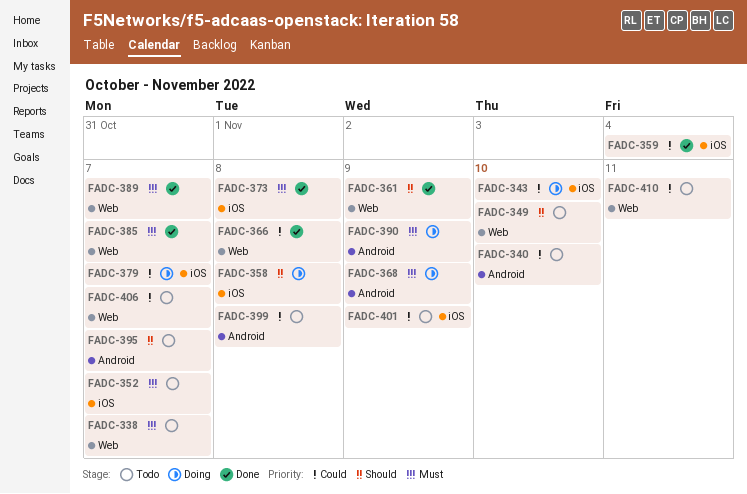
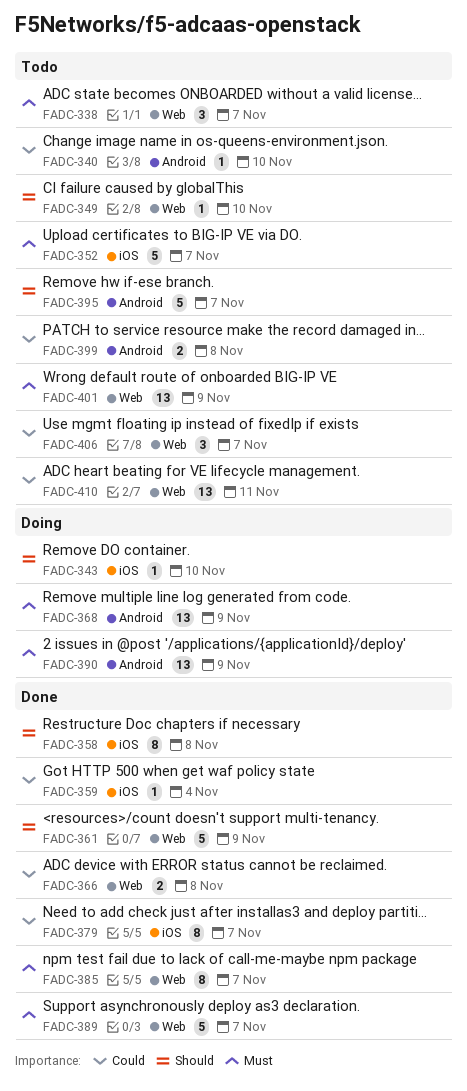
FADC-343, priority: Could -> Should
FADC-358, status: Doing -> Done
FADC-373: present -> none
FADC-379, status: Doing -> Done
FADC-401, priority: Could -> Must
FADC-401, label: iOS -> Web

